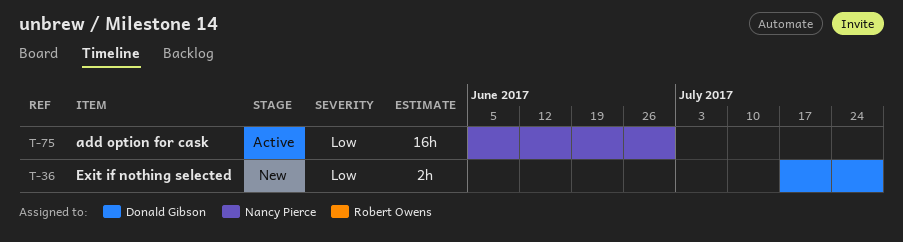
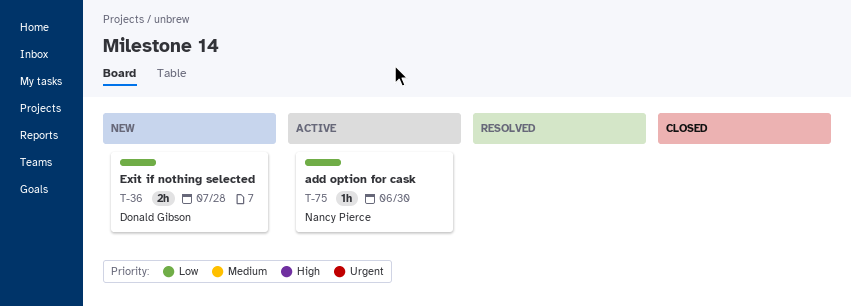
T-75, estimate: 16h -> 1h

